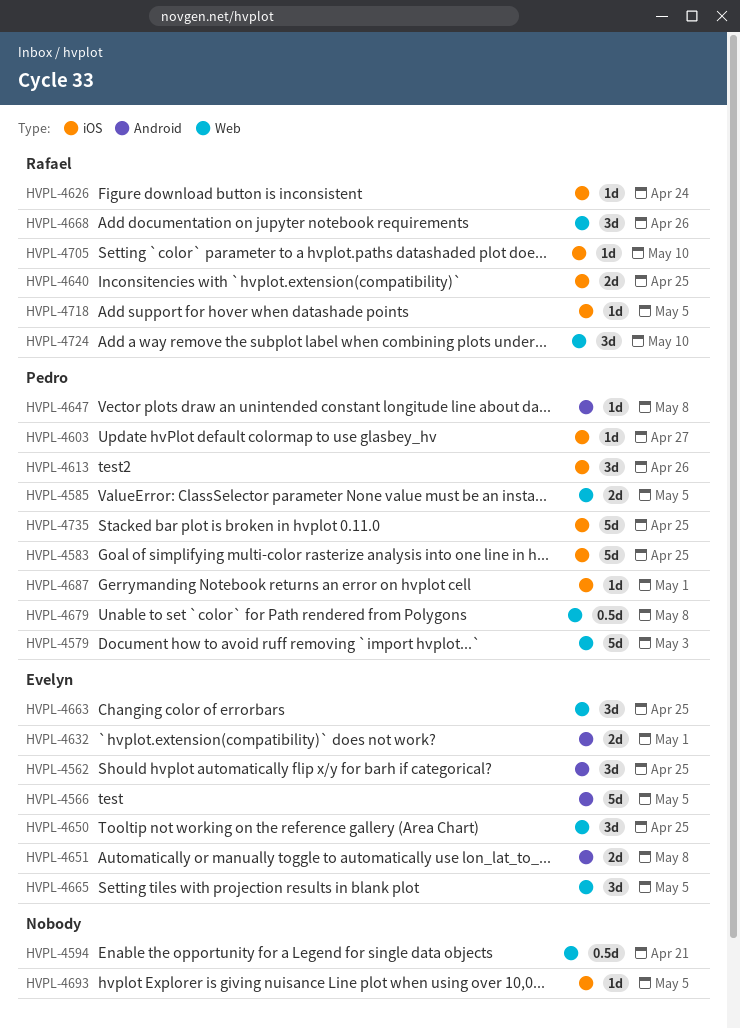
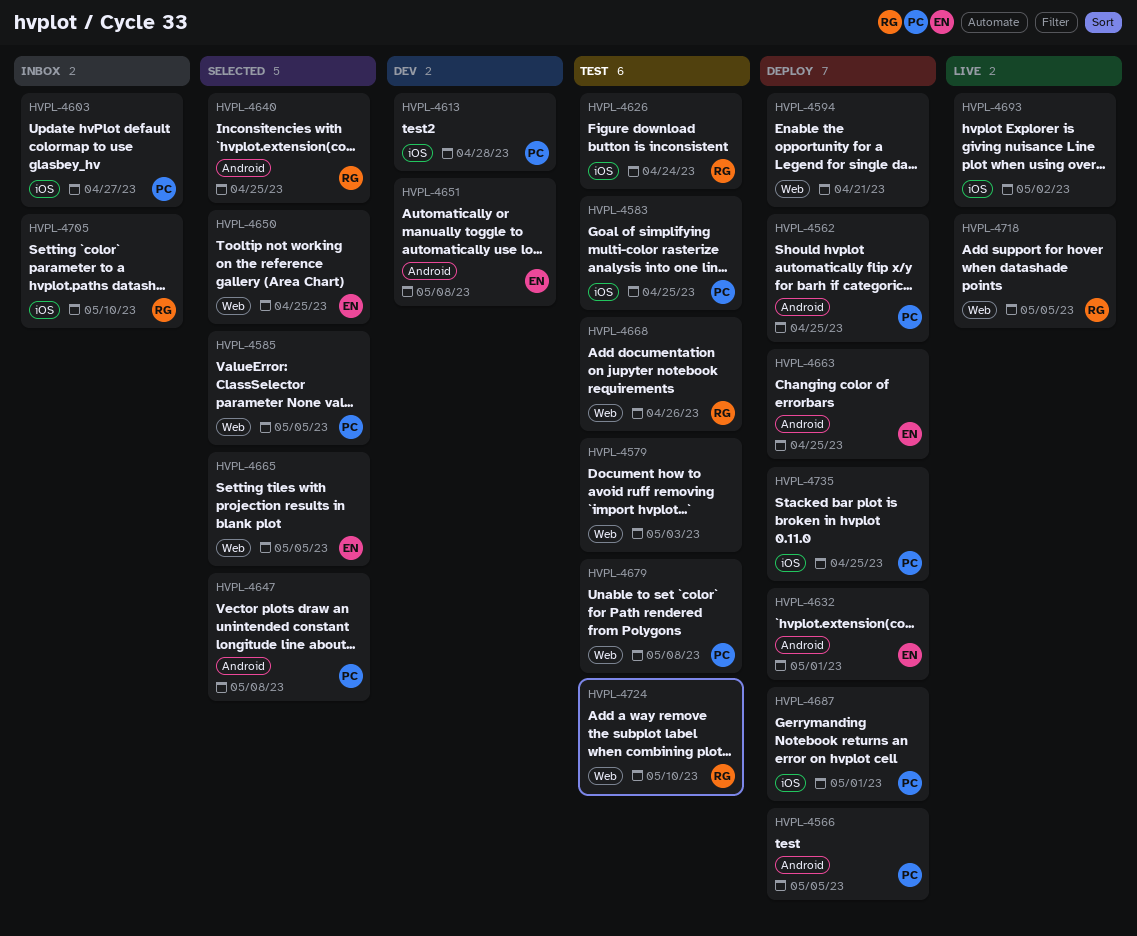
HVPL-4562, owner: Evelyn -> Pedro
HVPL-4566, owner: Evelyn -> Pedro
HVPL-4579, owner: Pedro -> none
HVPL-4613, due: Apr 26 -> Apr 28
HVPL-4640, label: iOS -> Android
HVPL-4663, label: Web -> Android
HVPL-4693, due: May 5 -> May 2
HVPL-4718, label: iOS -> Web

